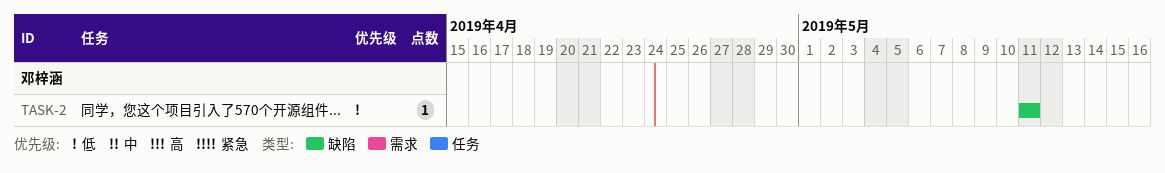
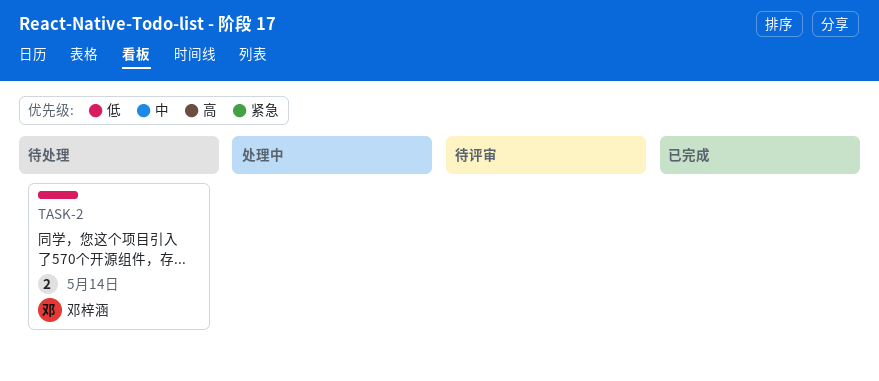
TASK-2, estimate: 1 -> 2
TASK-2, due: May 11 -> May 14

